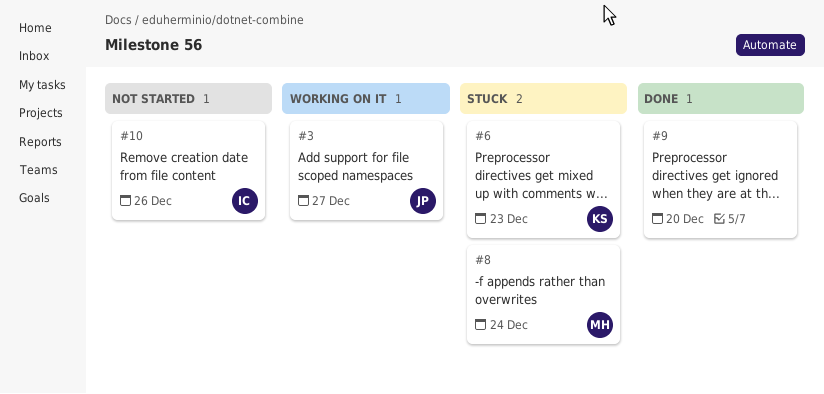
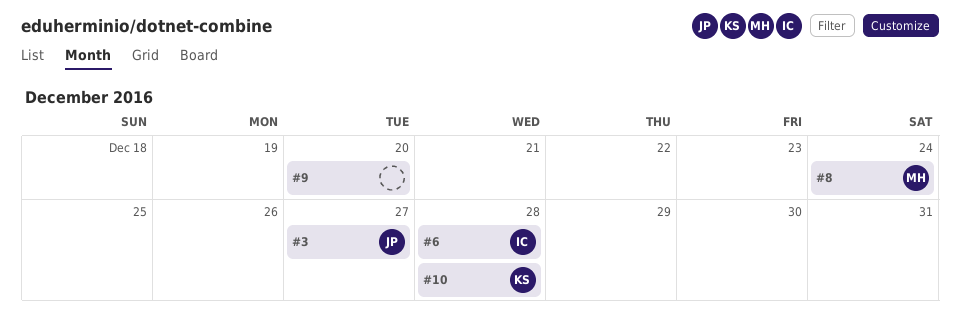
#6, owner: KS -> IC
#6, due: Dec 23 -> Dec 28
#10, owner: IC -> KS
#10, due: Dec 26 -> Dec 28

